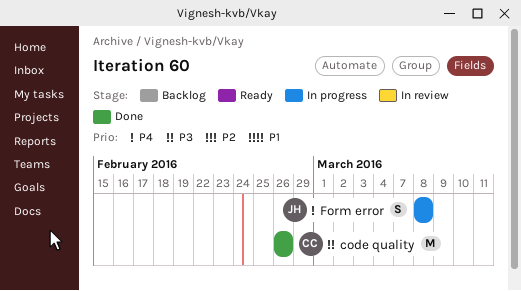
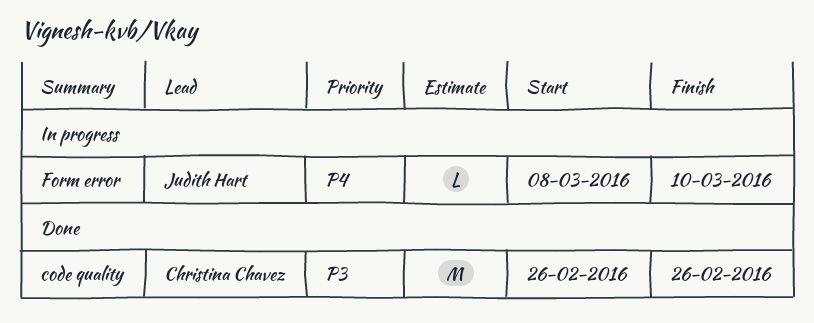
Form error, estimate: S -> L
Form error, due: Mar 8 -> Mar 10

